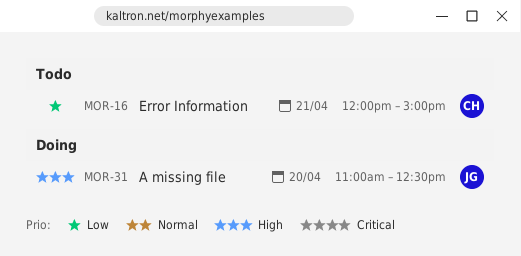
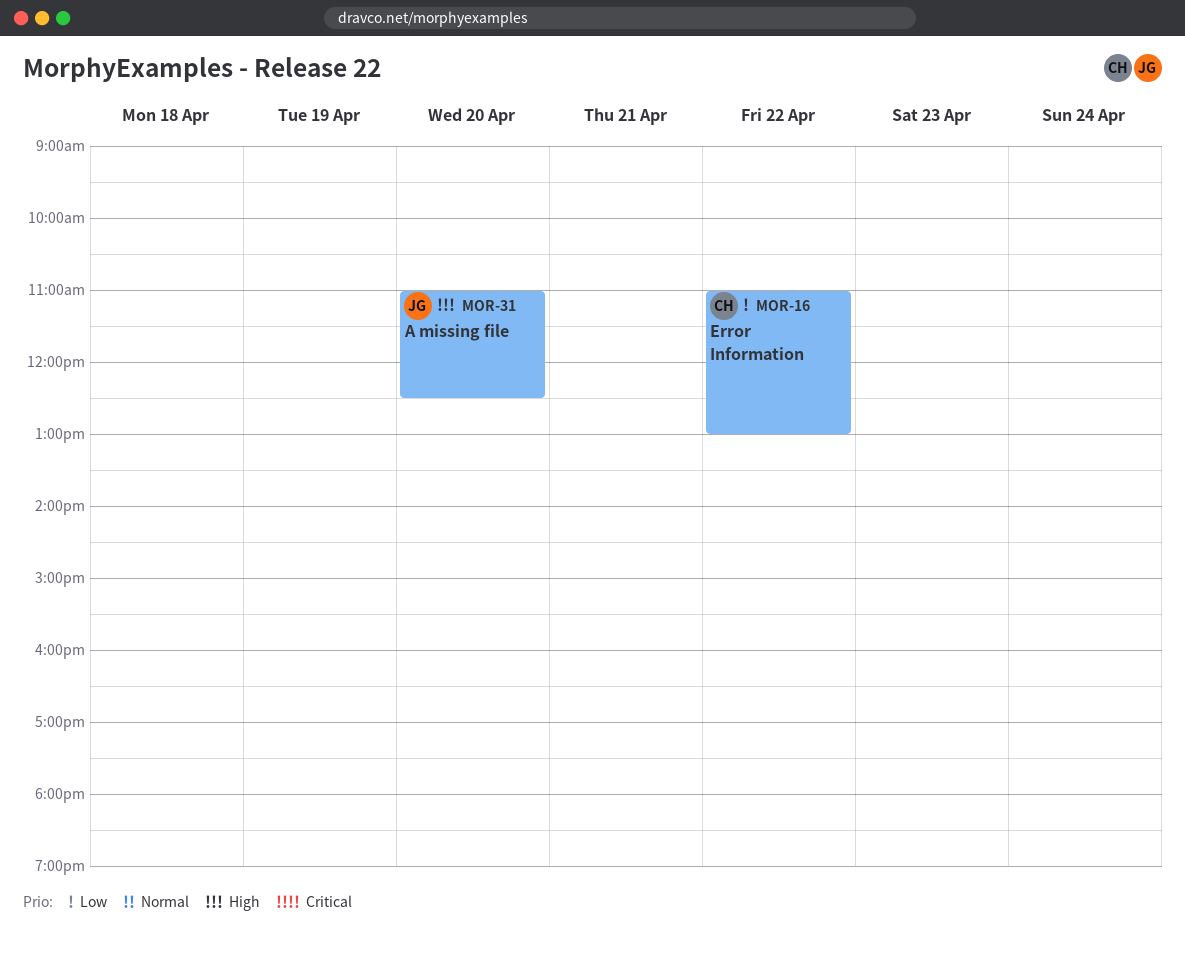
MOR-16, day: Apr 21 -> Apr 22
MOR-16, begins: 12:00 -> 11:00
MOR-16, ends: 15:00 -> 13:00

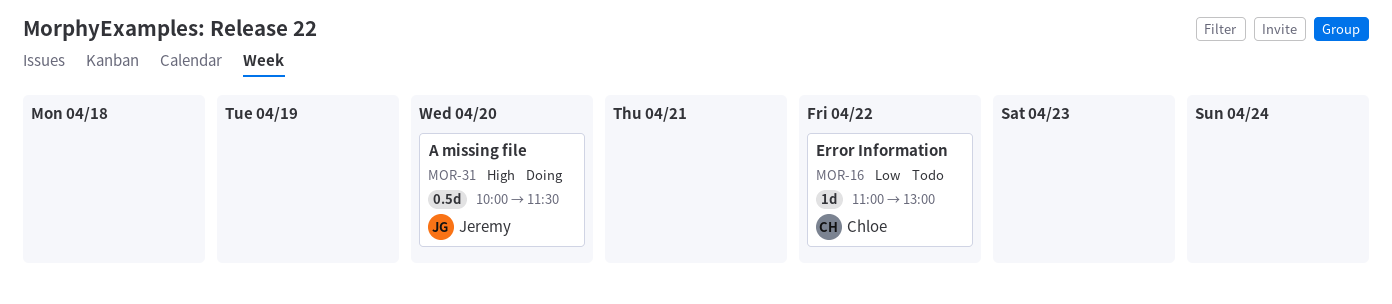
MOR-31, begins: 11:00 -> 10:00
MOR-31, ends: 12:30 -> 11:30

